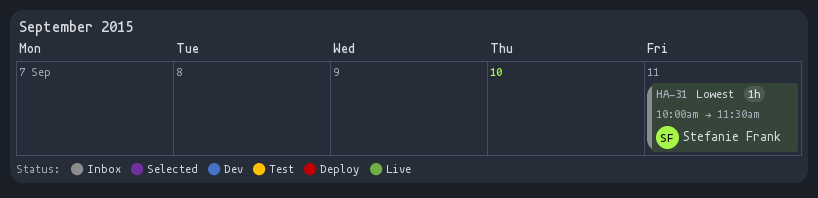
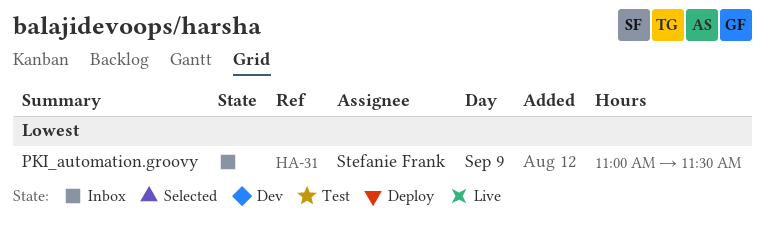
HA-31, day: Sep 11 -> Sep 9
HA-31, begins: 10:00 -> 11:00

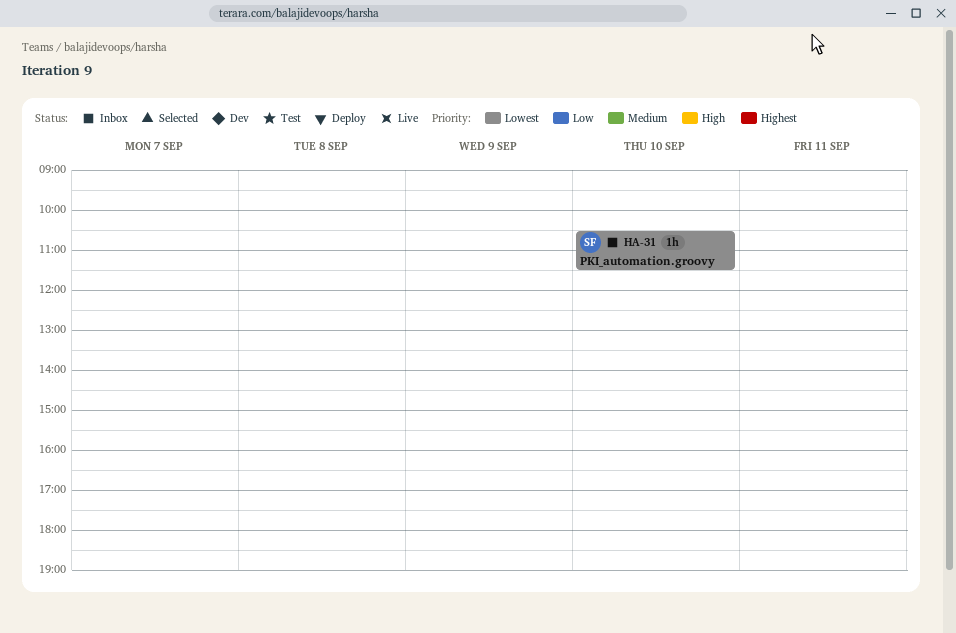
HA-31, day: Sep 9 -> Sep 10
HA-31, begins: 11:00 -> 10:30

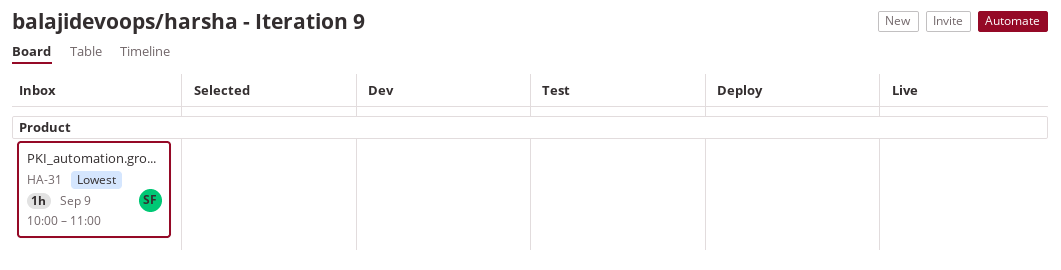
HA-31, day: Sep 10 -> Sep 9
HA-31, begins: 10:30 -> 10:00
HA-31, ends: 11:30 -> 11:00

